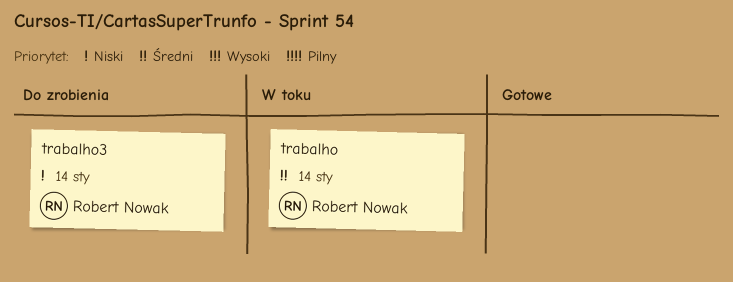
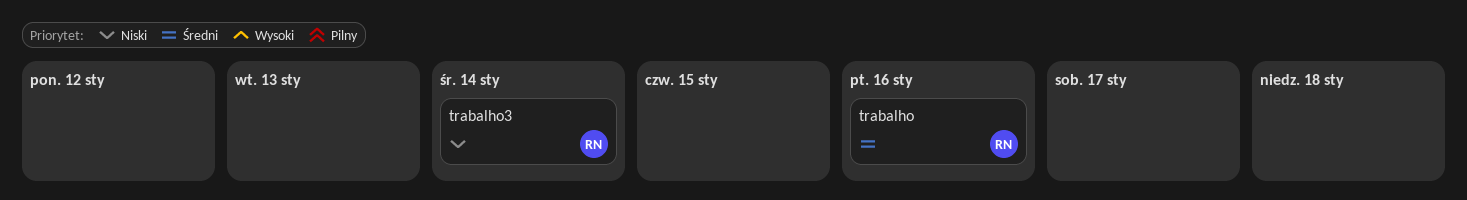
trabalho, due: Jan 14 -> Jan 16

